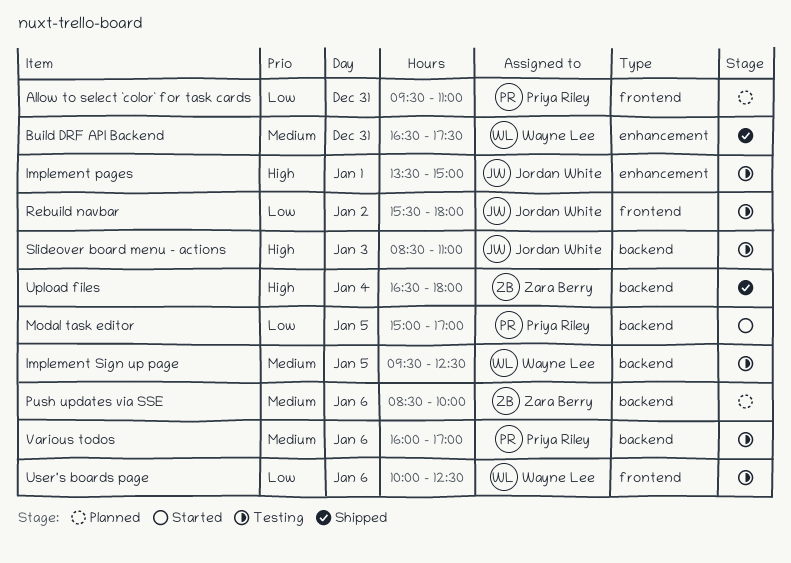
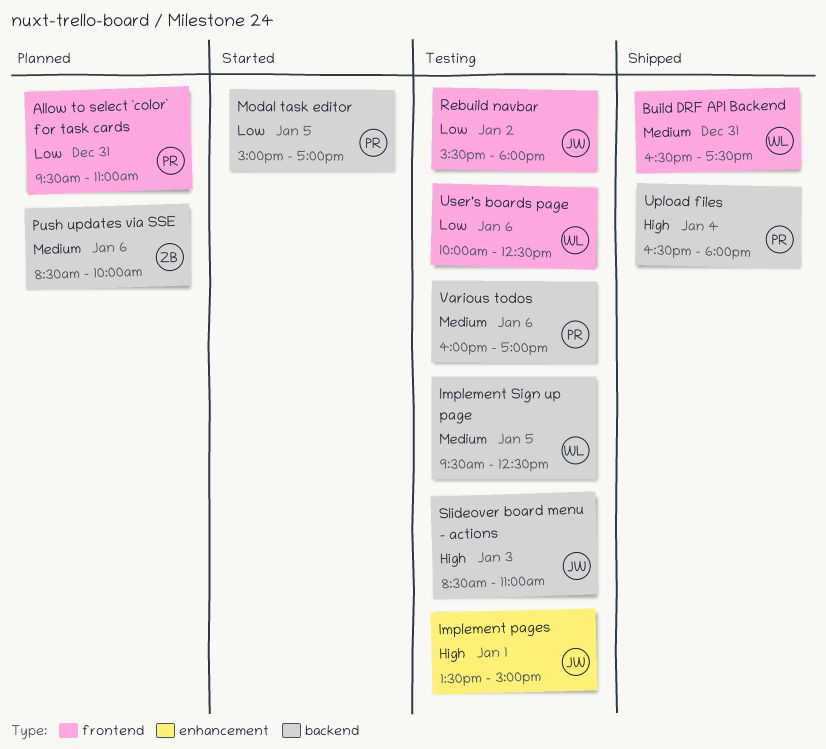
Build DRF API Backend, label: enhancement -> frontend
Upload files, owner: Zara Berry -> Priya Riley

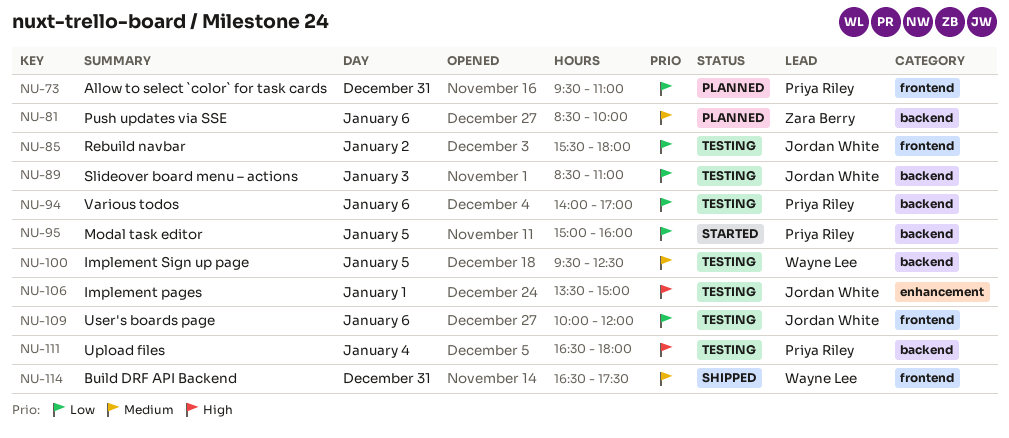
Modal task editor, ends: 17:00 -> 16:00
Slideover board menu – actions, priority: High -> Low
Upload files, status: Shipped -> Testing
User's boards page, owner: Wayne Lee -> Jordan White
User's boards page, ends: 12:30 -> 12:00
Various todos, priority: Medium -> Low
Various todos, begins: 16:00 -> 14:00

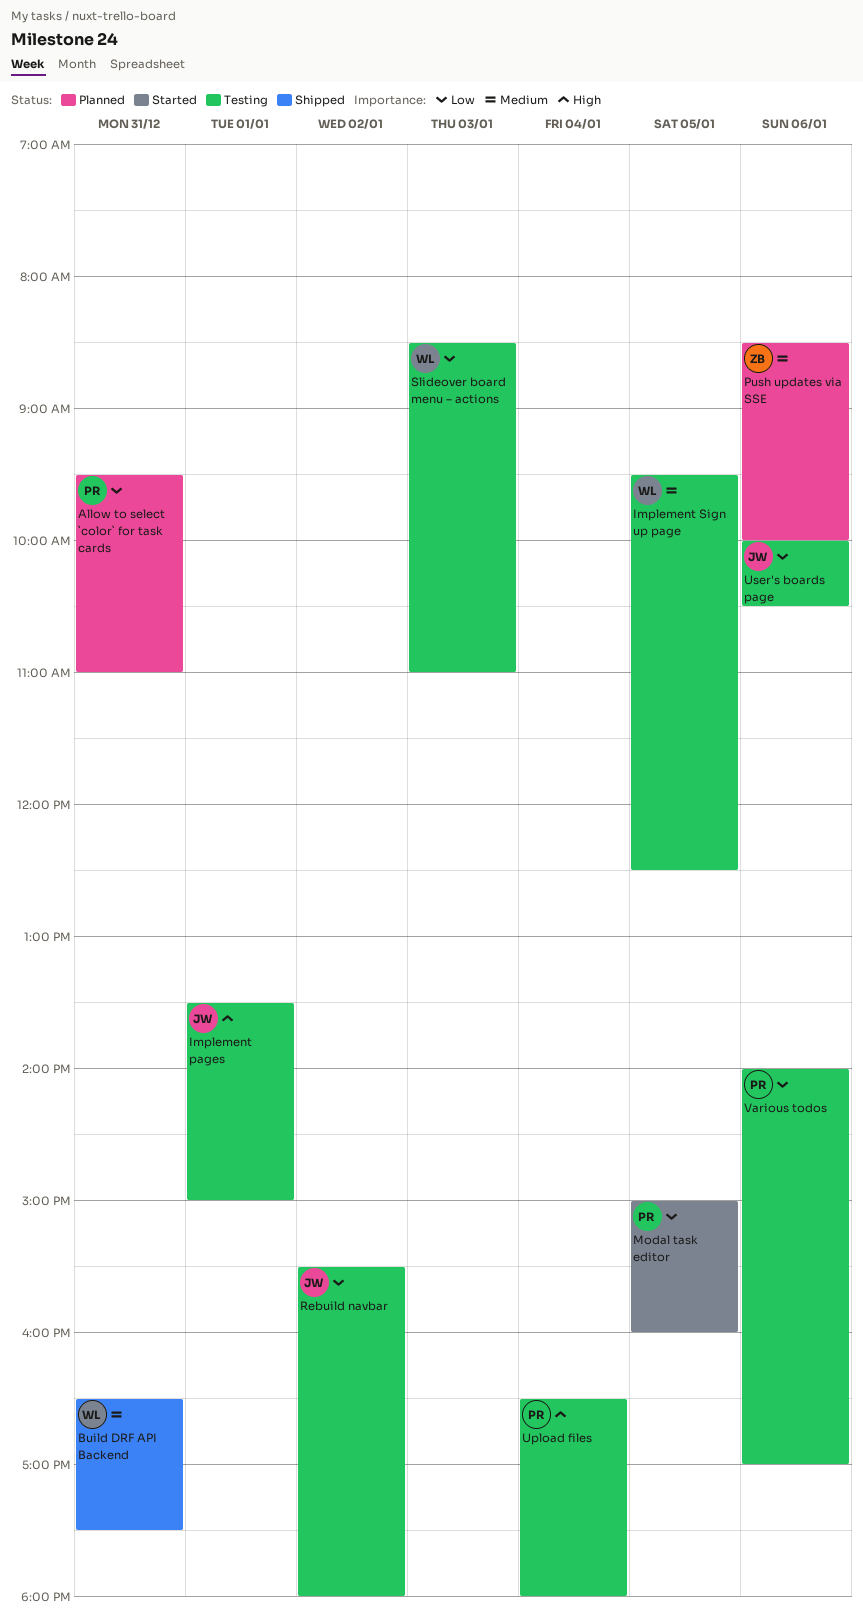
Slideover board menu – actions, owner: Jordan White -> Wayne Lee
User's boards page, ends: 12:00 -> 10:30

